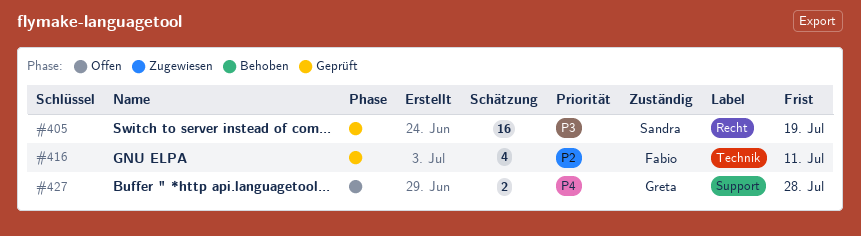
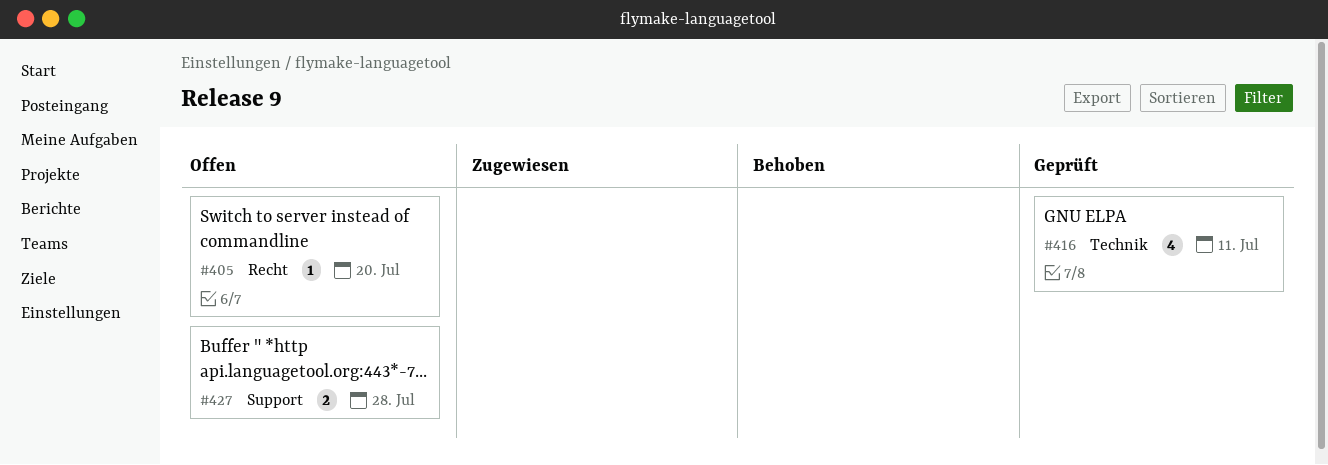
#405, status: Geprüft -> Offen
#405, estimate: 16 -> 1
#405, due: Jul 19 -> Jul 20

